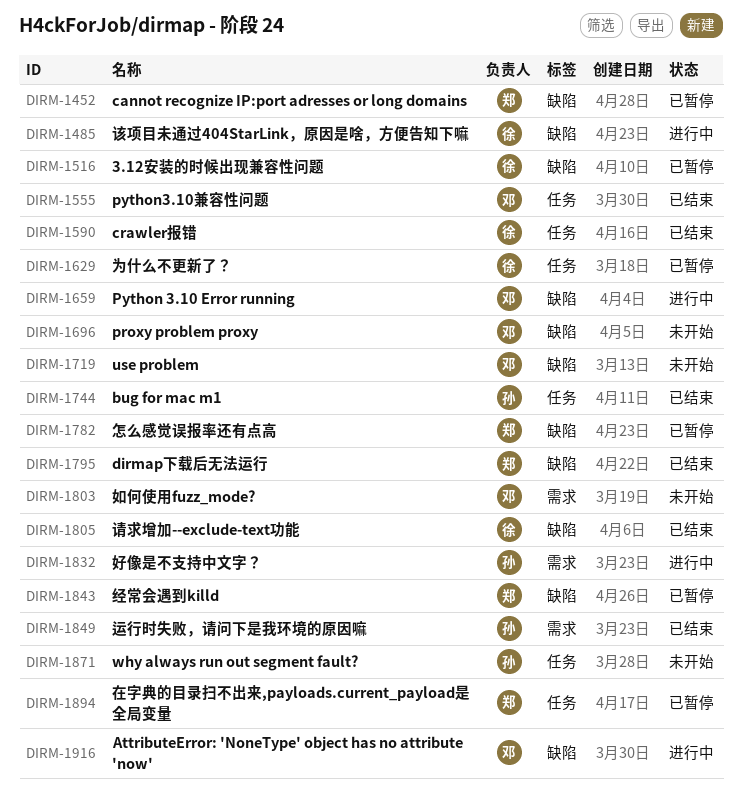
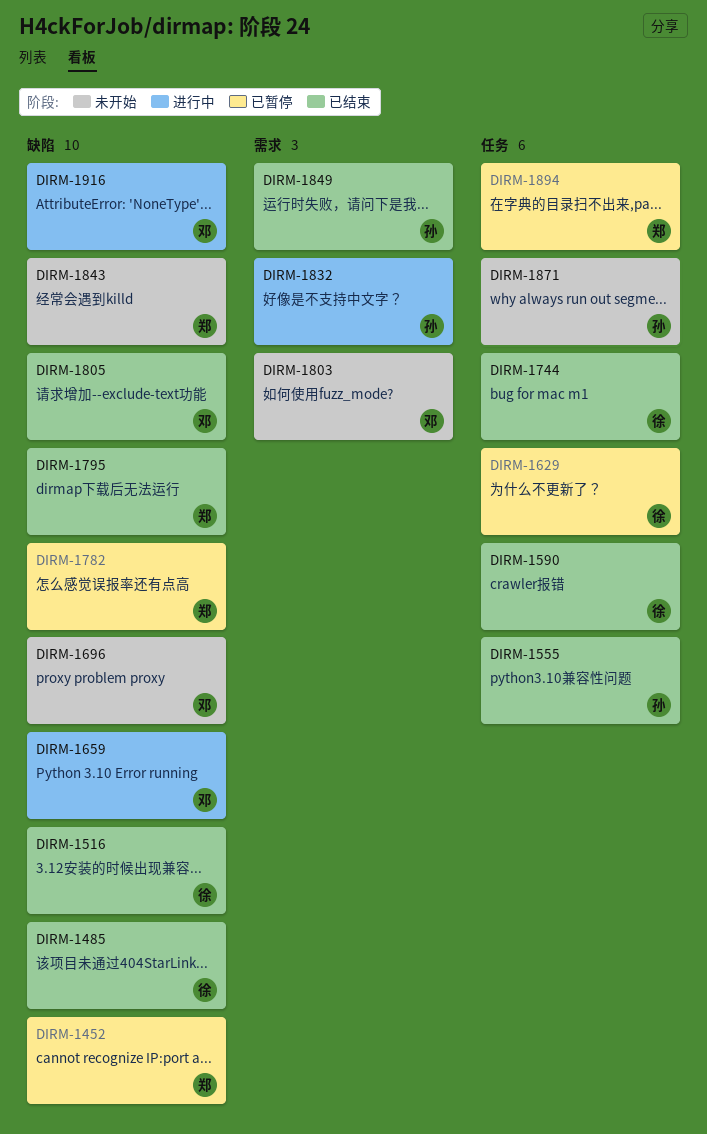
DIRM-1485, status: 进行中 -> 已结束
DIRM-1516, status: 已暂停 -> 已结束
DIRM-1555, owner: 邓 -> 孙
DIRM-1719: present -> none
DIRM-1744, owner: 孙 -> 徐
DIRM-1805, owner: 徐 -> 邓
DIRM-1843, status: 已暂停 -> 未开始

